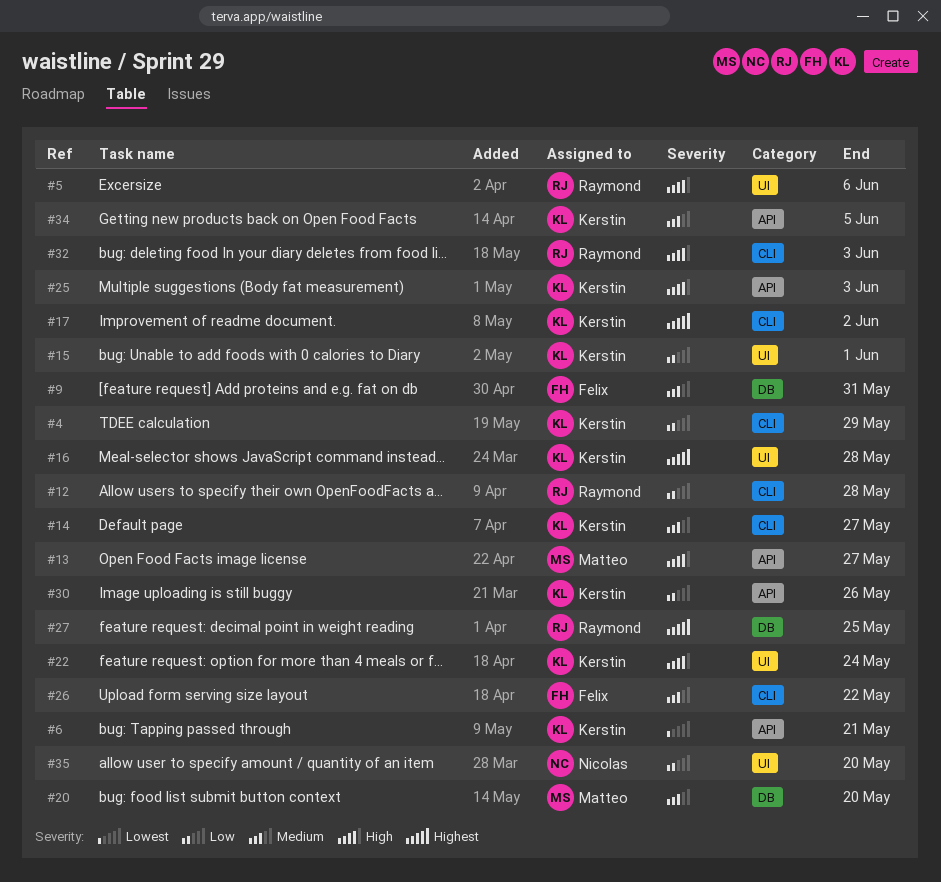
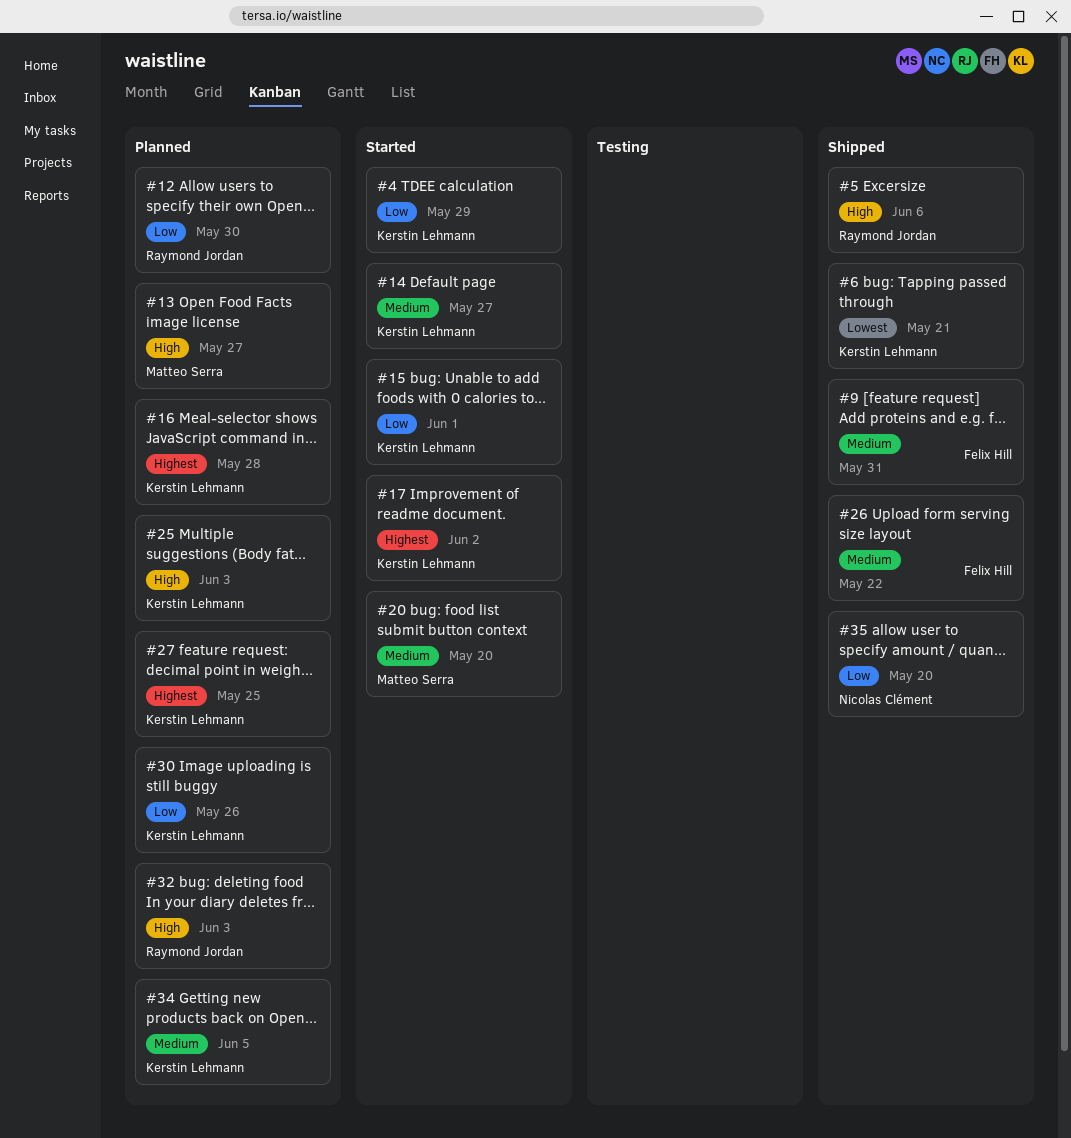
#12, due: May 28 -> May 30
#22: present -> none
#27, owner: Raymond Jordan -> Kerstin Lehmann

